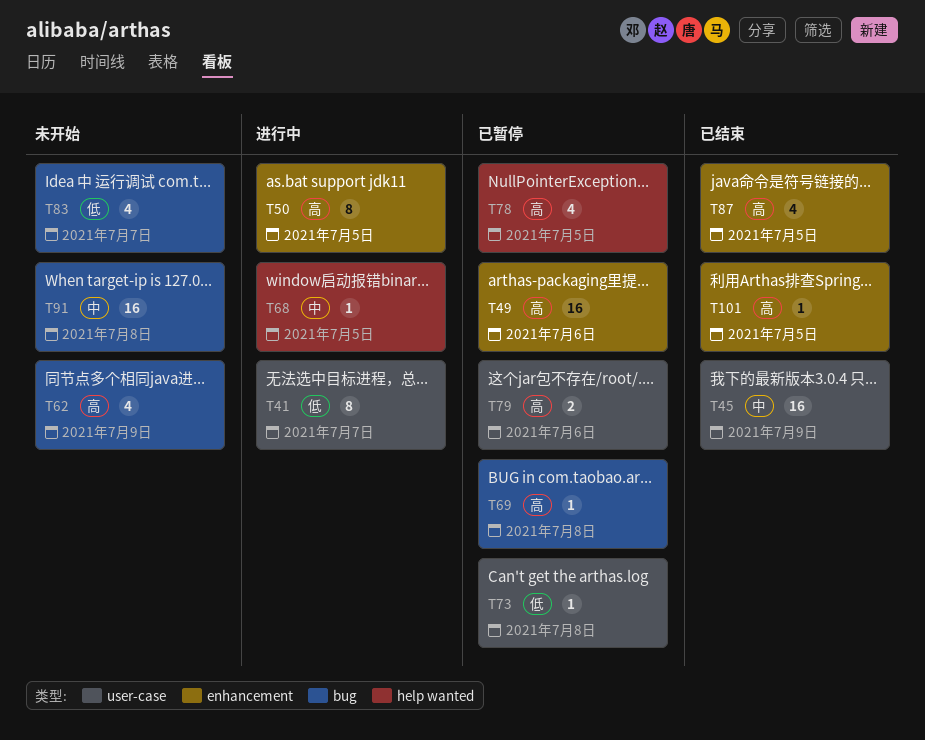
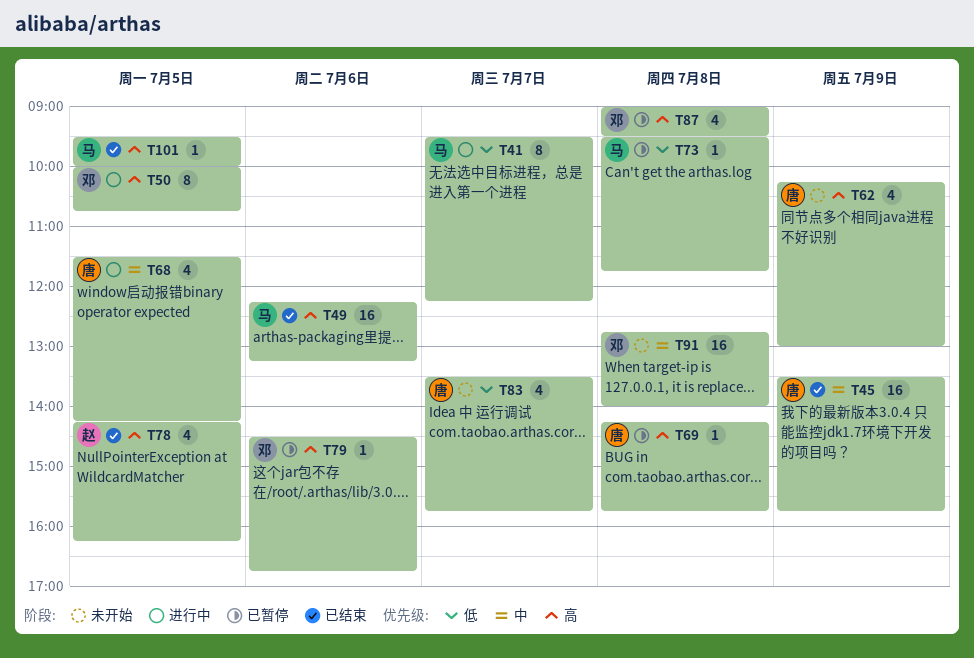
T49, status: 已暂停 -> 已结束
T68, estimate: 1 -> 4
T78, status: 已暂停 -> 已结束
T79, estimate: 2 -> 1
T87, status: 已结束 -> 已暂停
T87, day: Jul 5 -> Jul 8

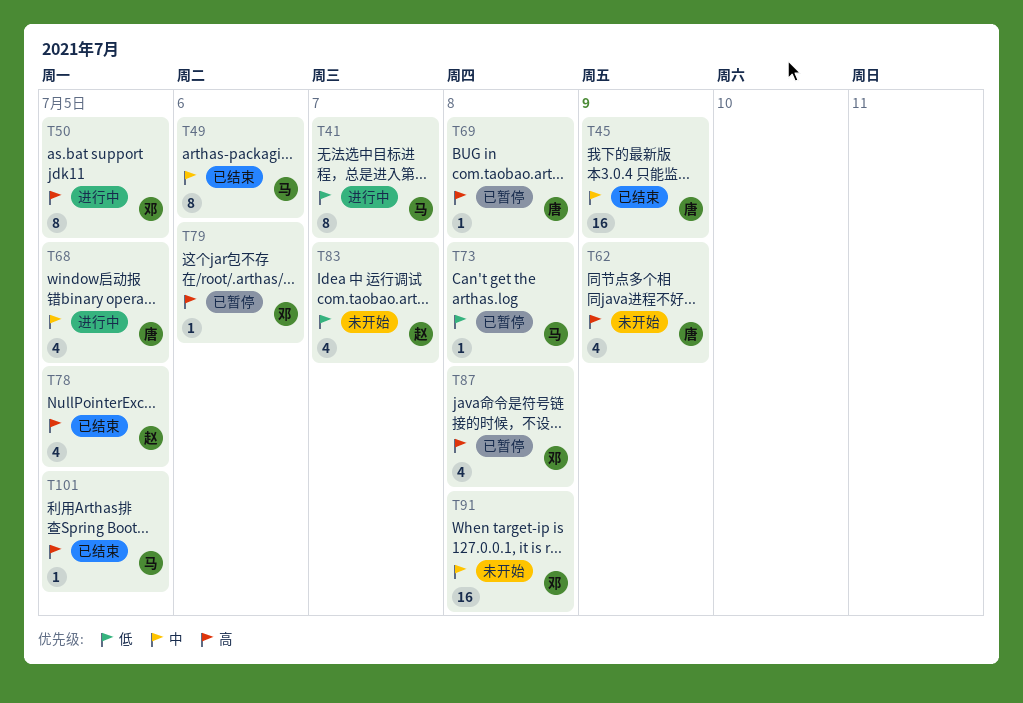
T49, priority: 高 -> 中
T49, estimate: 16 -> 8
T83, owner: 唐 -> 赵

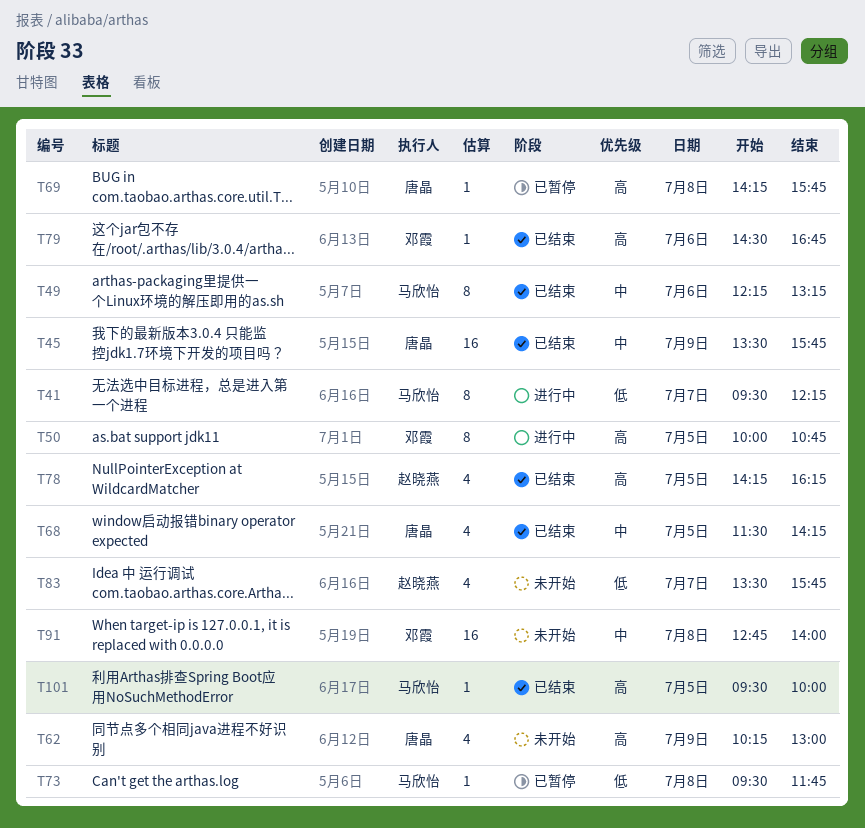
T68, status: 进行中 -> 已结束
T79, status: 已暂停 -> 已结束
T87: present -> none

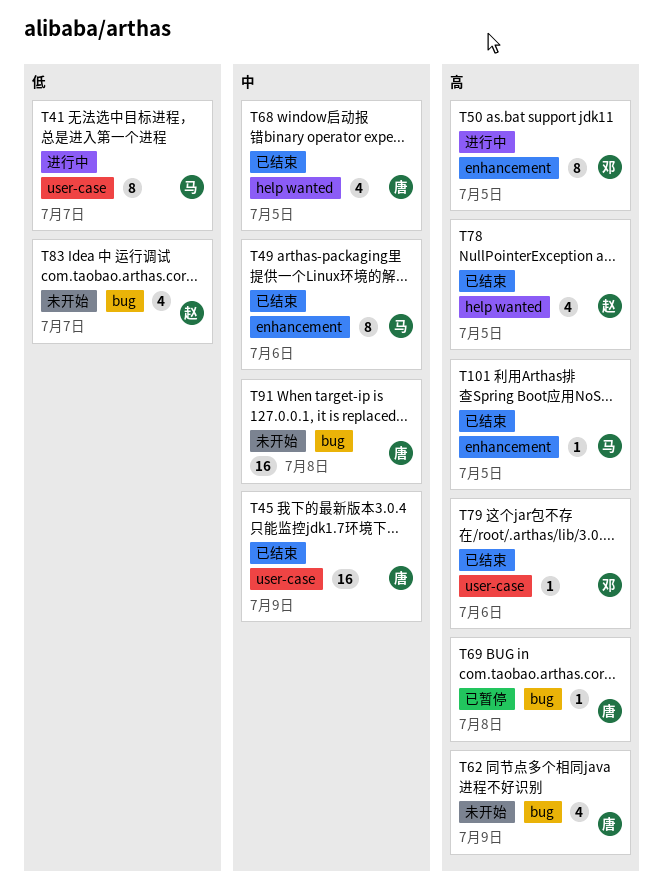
T73: present -> none
T91, owner: 邓霞 -> 唐晶

